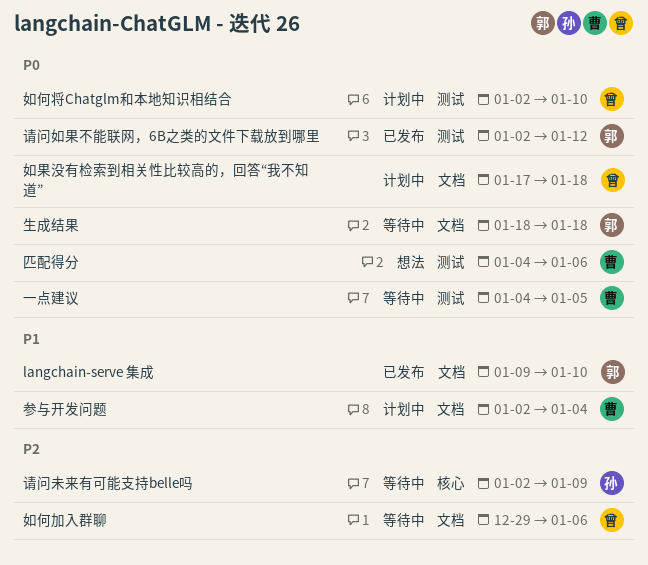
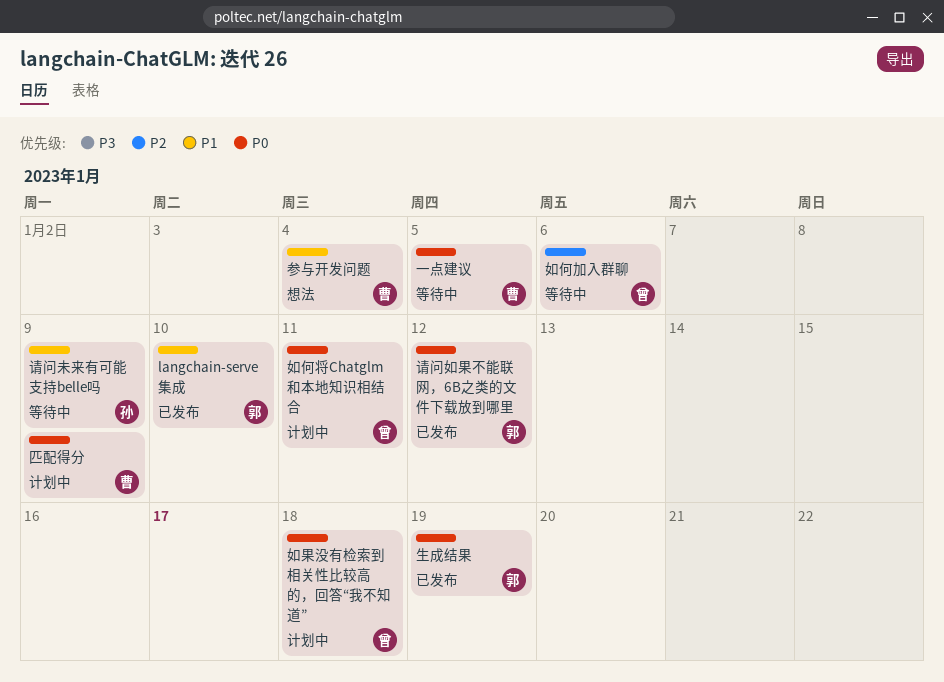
匹配得分, status: 想法 -> 计划中
匹配得分, due: Jan 6 -> Jan 9
参与开发问题, status: 计划中 -> 想法
如何将Chatglm和本地知识相结合, due: Jan 10 -> Jan 11
生成结果, status: 等待中 -> 已发布
生成结果, due: Jan 18 -> Jan 19
请问未来有可能支持belle吗, priority: P2 -> P1

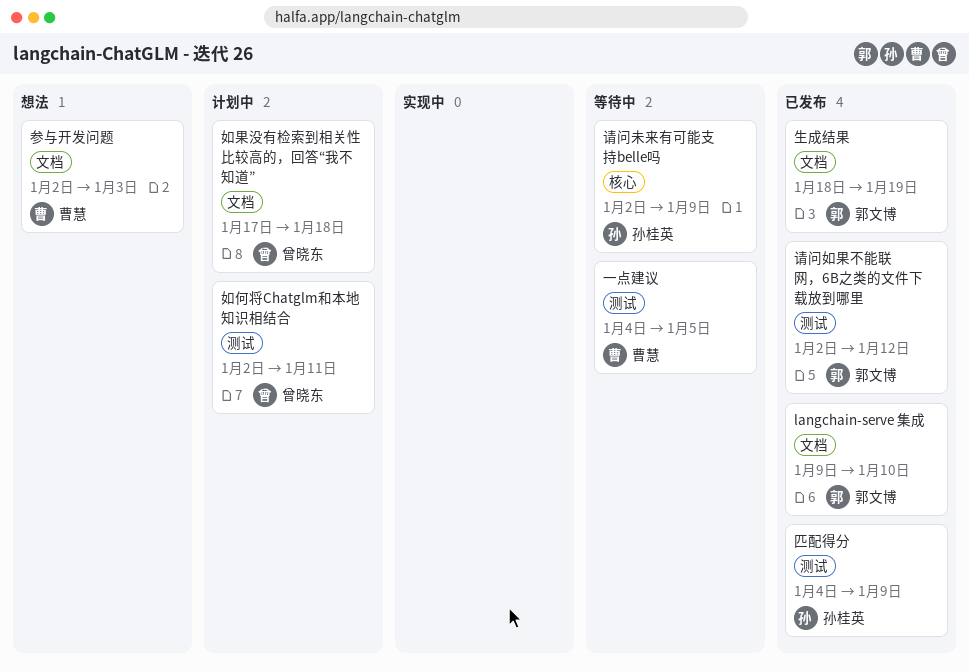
匹配得分, status: 计划中 -> 已发布
匹配得分, owner: 曹慧 -> 孙桂英
参与开发问题, due: Jan 4 -> Jan 3
如何加入群聊: present -> none

